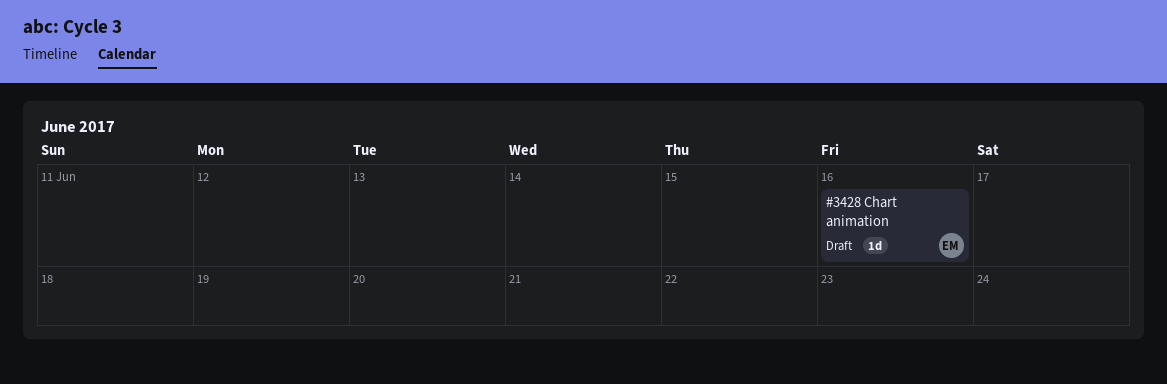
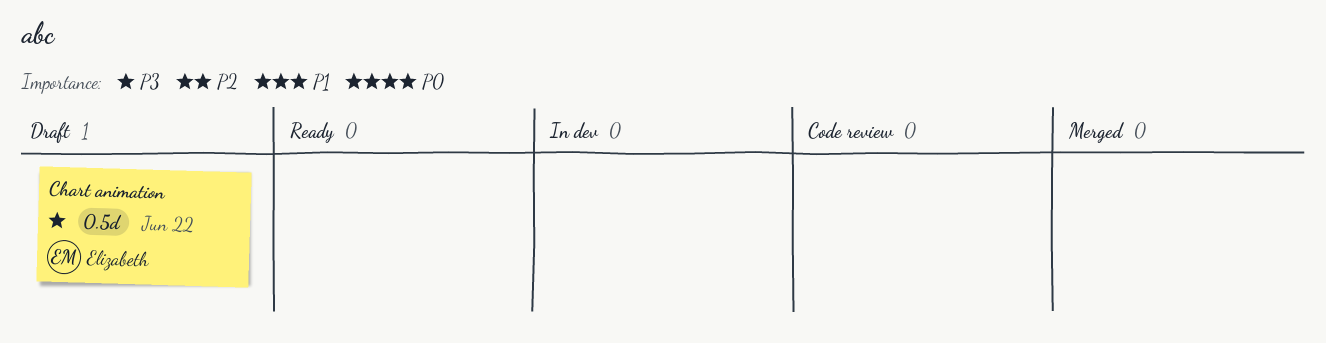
Chart animation, estimate: 1d -> 0.5d
Chart animation, due: Jun 16 -> Jun 22

